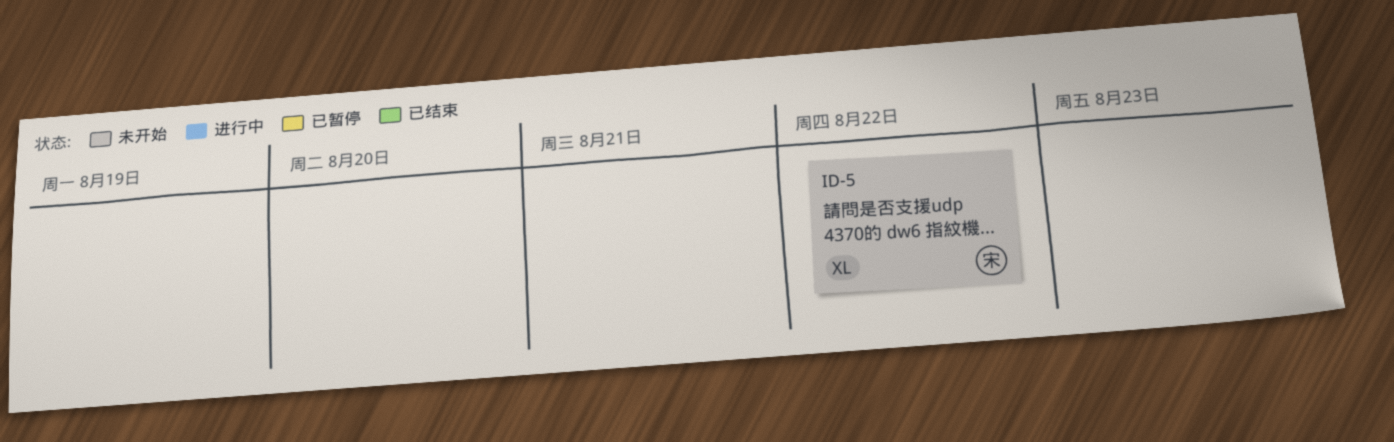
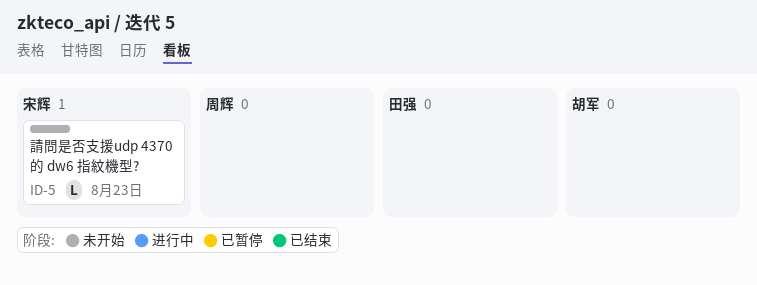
ID-5, estimate: XL -> L
ID-5, due: Aug 22 -> Aug 23

